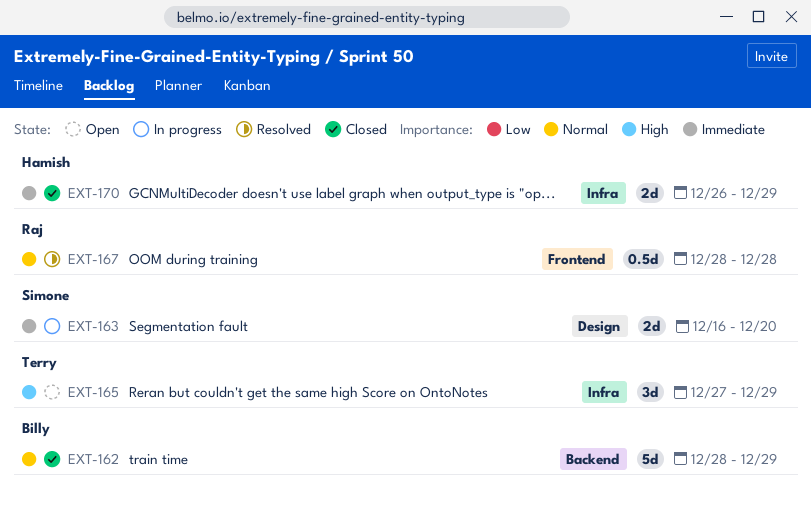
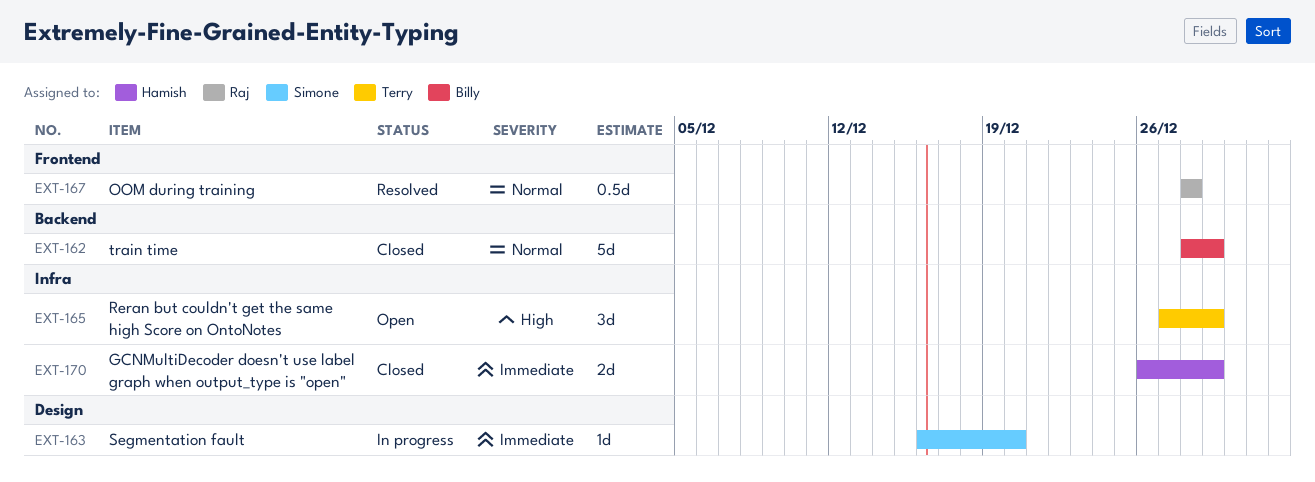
EXT-163, estimate: 2d -> 1d

